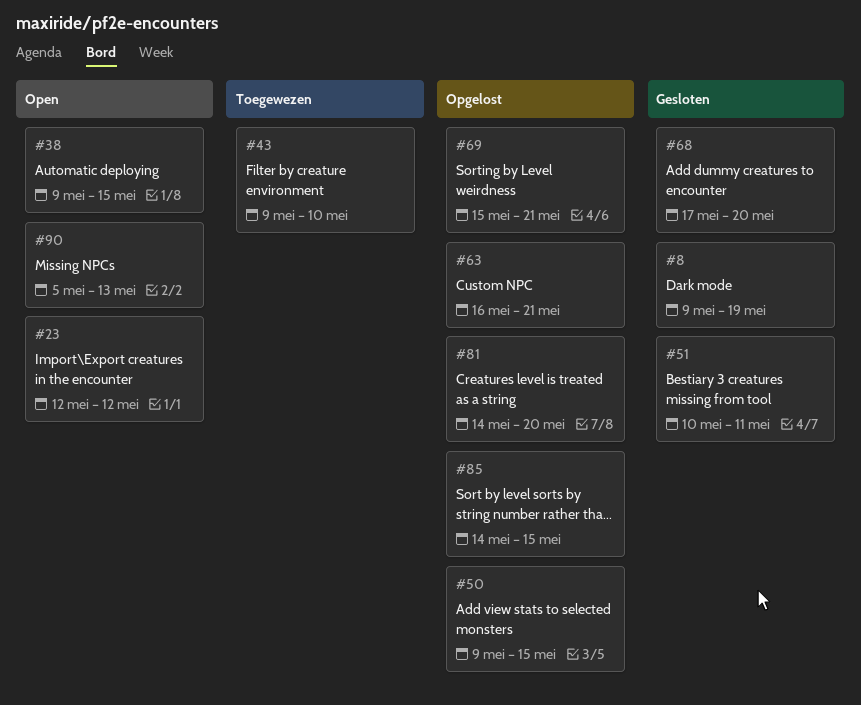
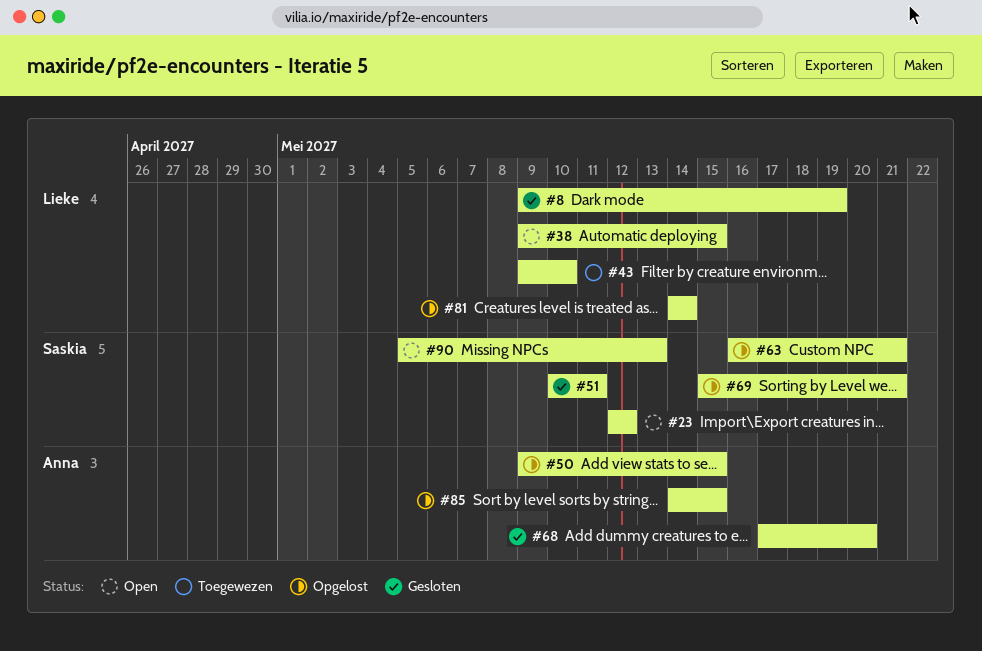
#81, due: May 20 -> May 14

